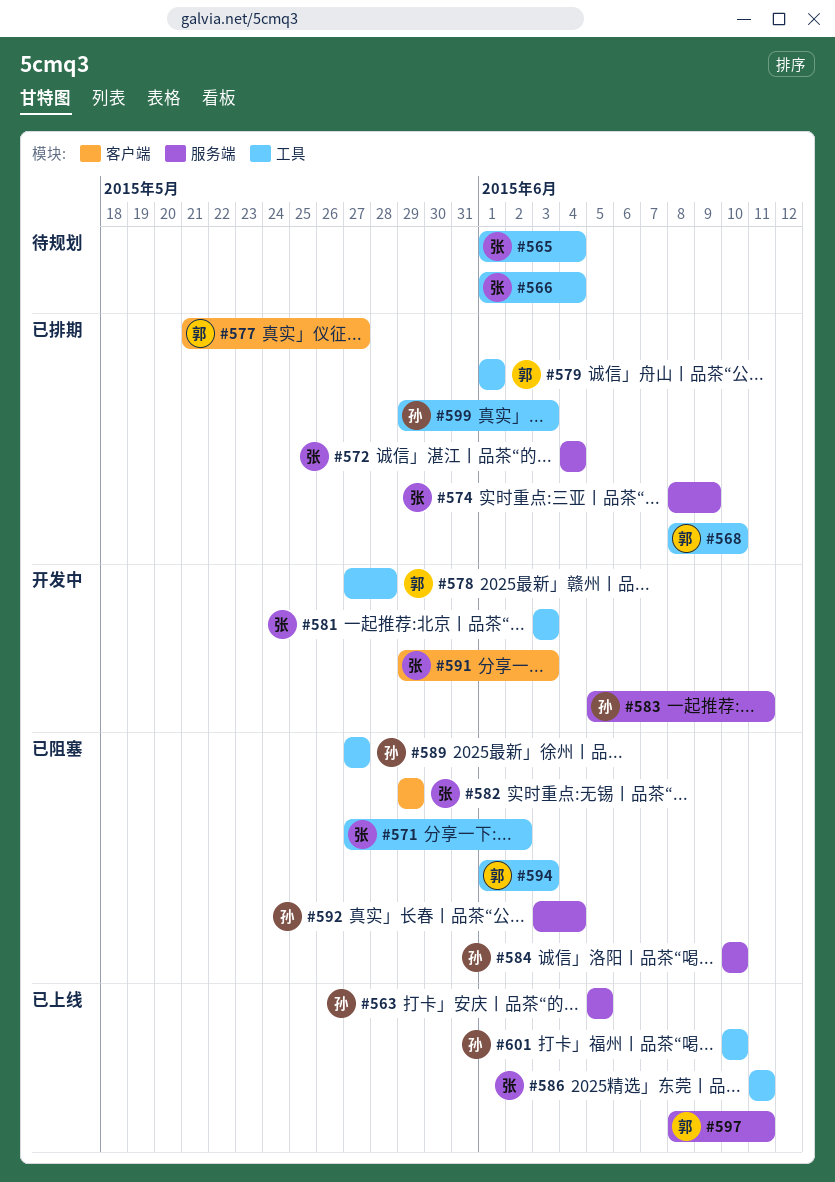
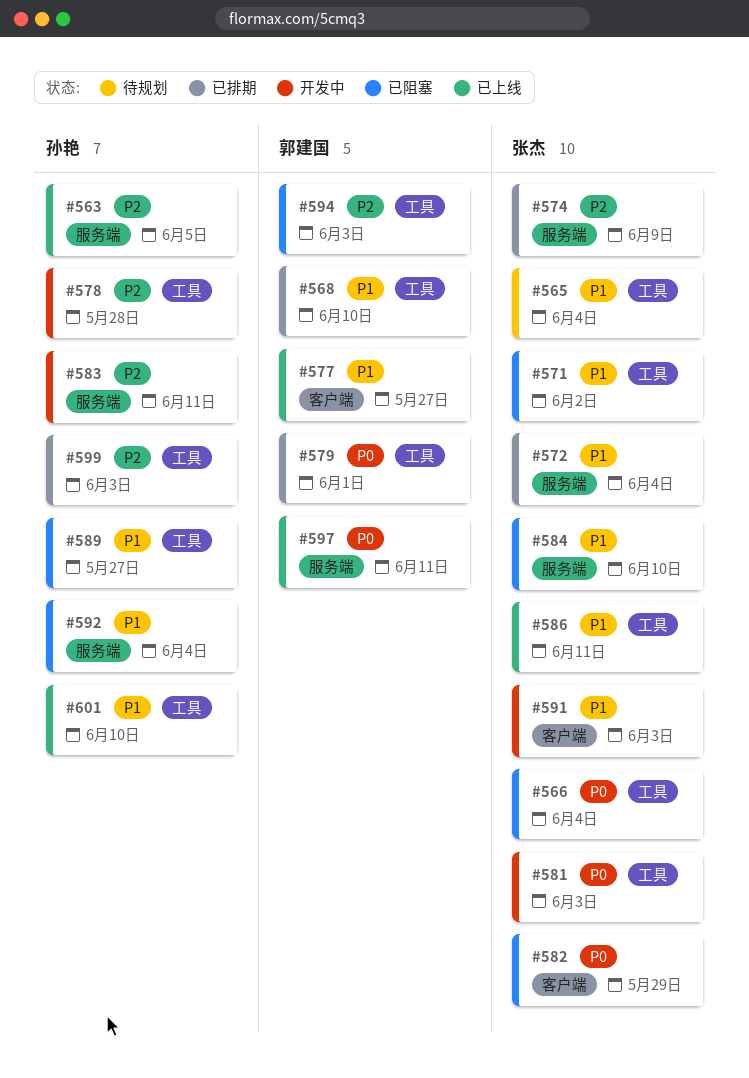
#566, status: 待规划 -> 已阻塞
#577, status: 已排期 -> 已上线
#578, owner: 郭建国 -> 孙艳
#584, owner: 孙艳 -> 张杰

